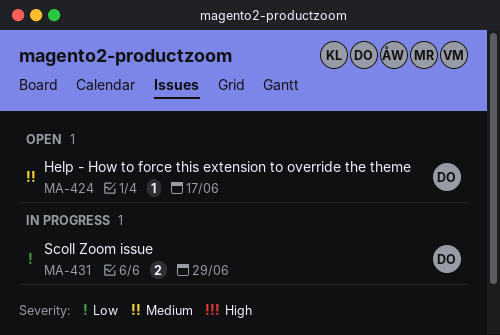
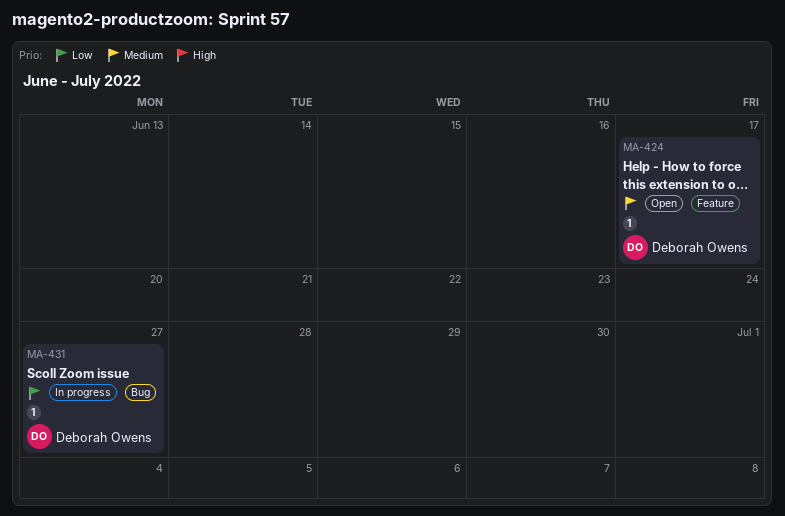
MA-431, estimate: 2 -> 1
MA-431, due: Jun 29 -> Jun 27

